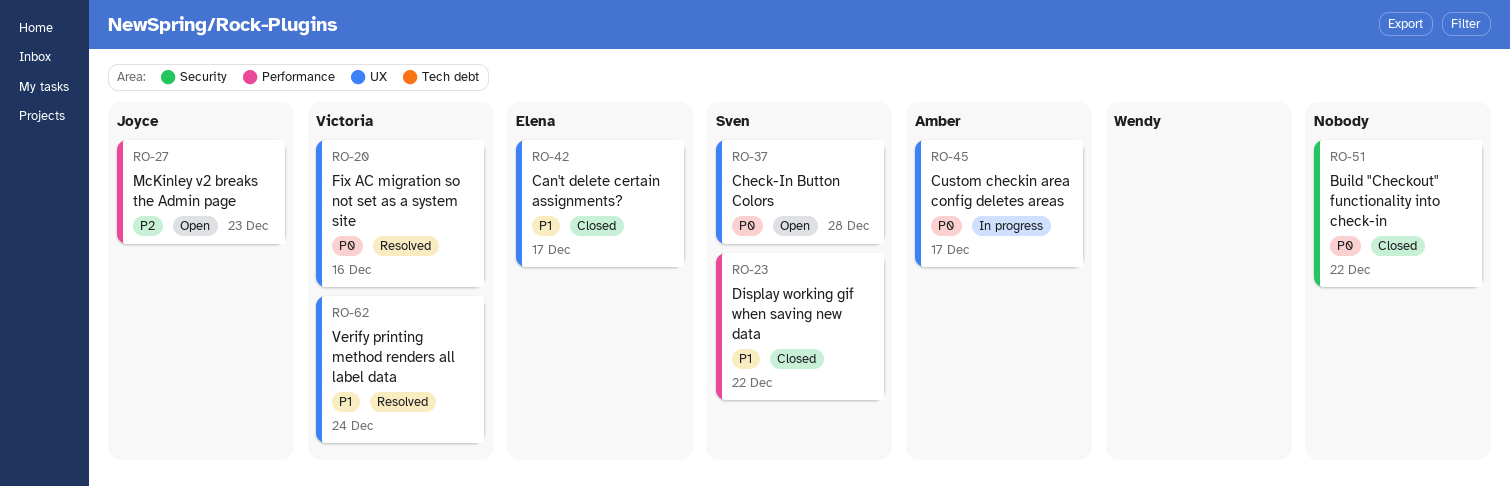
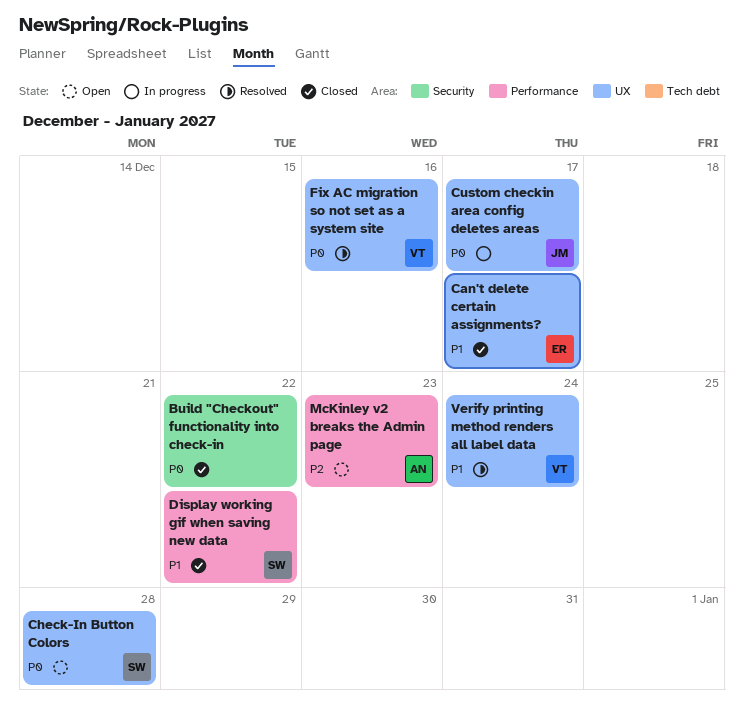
Custom checkin area config deletes areas, owner: Amber -> Joyce
McKinley v2 breaks the Admin page, owner: Joyce -> Amber

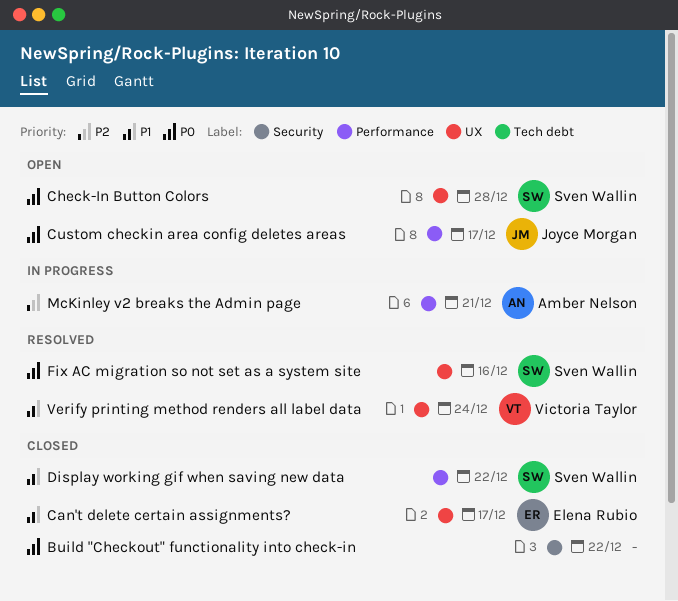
Custom checkin area config deletes areas, status: In progress -> Open
Custom checkin area config deletes areas, label: UX -> Performance
Fix AC migration so not set as a system site, owner: Victoria Taylor -> Sven Wallin
McKinley v2 breaks the Admin page, status: Open -> In progress
McKinley v2 breaks the Admin page, due: Dec 23 -> Dec 21

